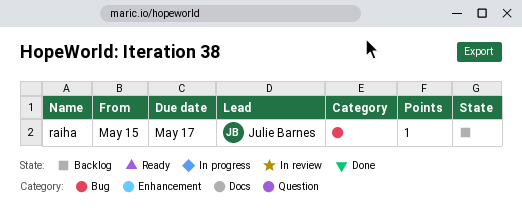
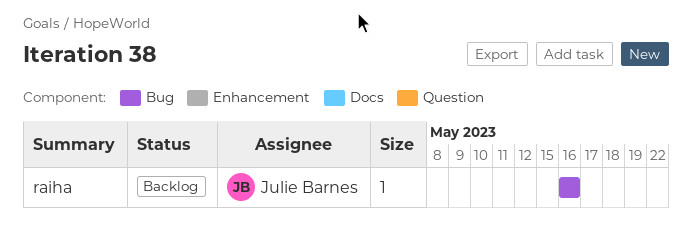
raiha, start: May 15 -> May 16
raiha, due: May 17 -> May 16

